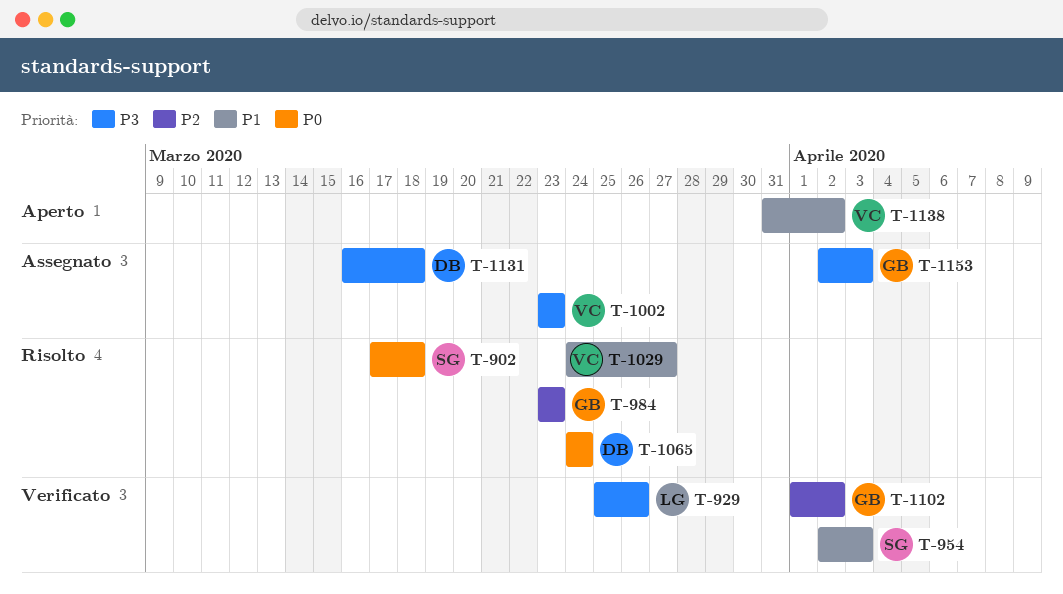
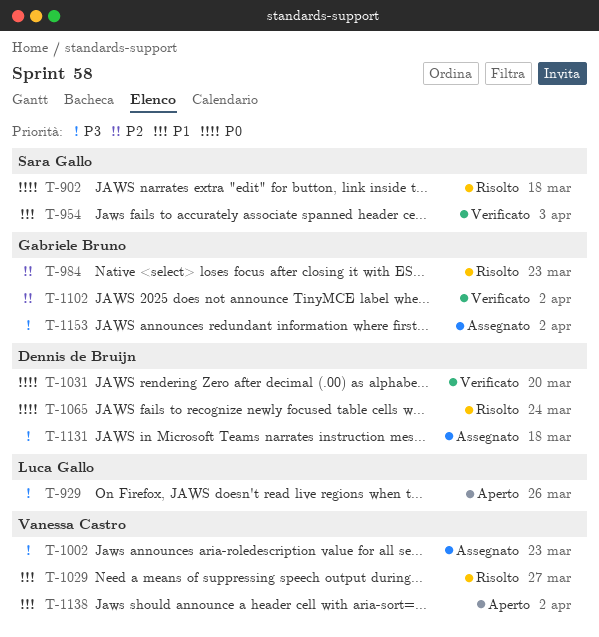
T-929, status: Verificato -> Aperto
T-1031: none -> present
T-1153, due: Apr 3 -> Apr 2

